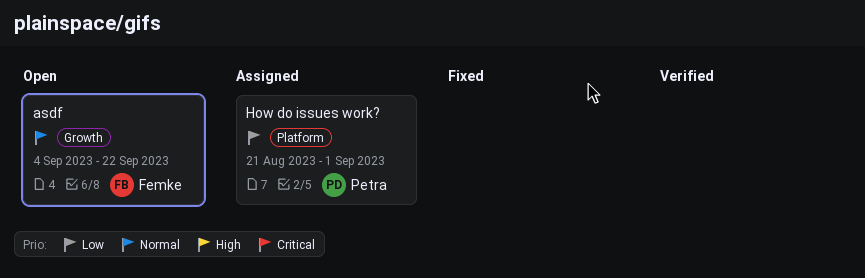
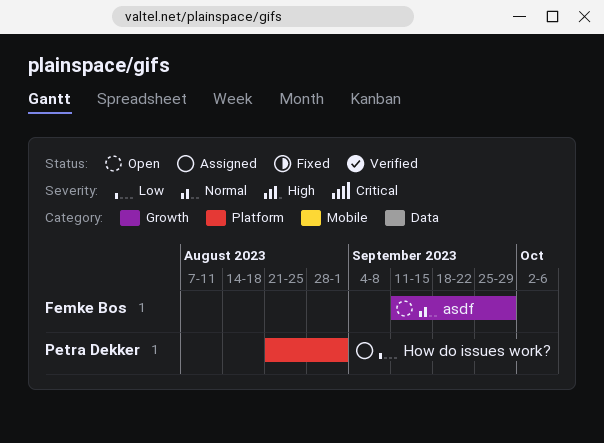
asdf, start: Sep 4 -> Sep 11
asdf, due: Sep 22 -> Sep 29

